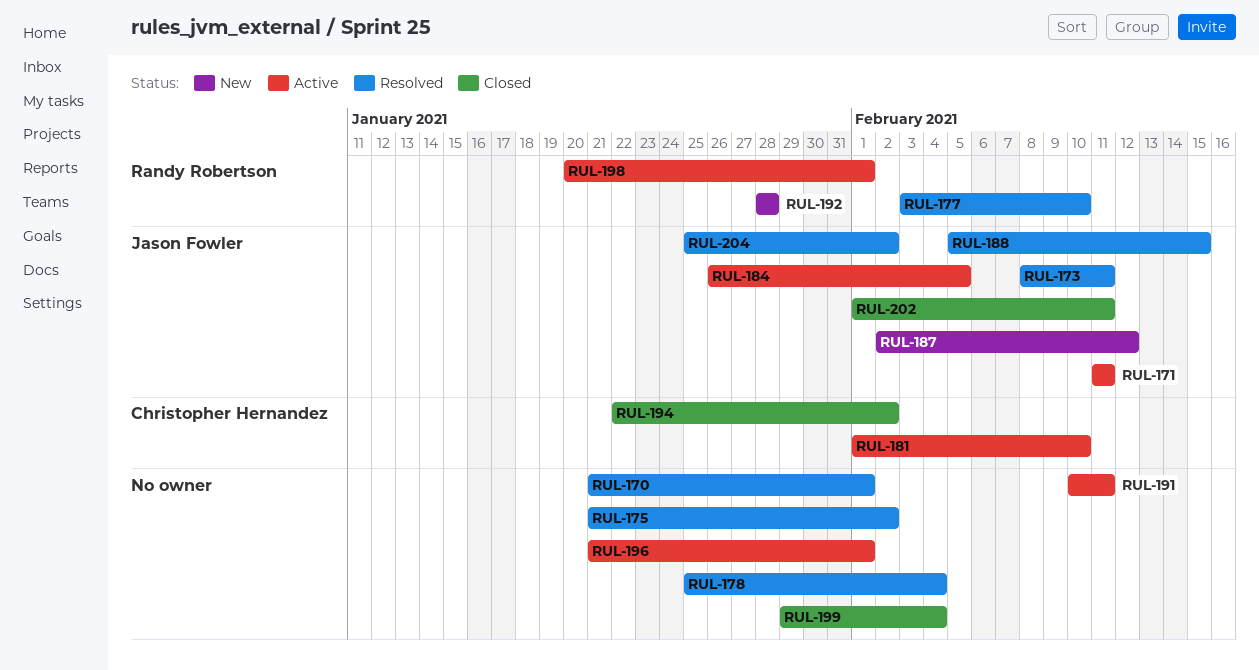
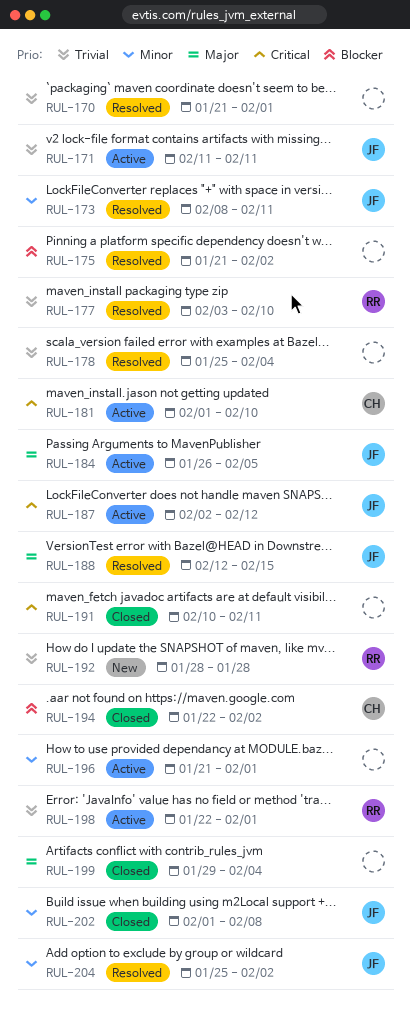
RUL-187, status: New -> Active
RUL-188, start: Feb 5 -> Feb 12
RUL-191, status: Active -> Closed
RUL-198, start: Jan 20 -> Jan 22
RUL-202, due: Feb 11 -> Feb 8

